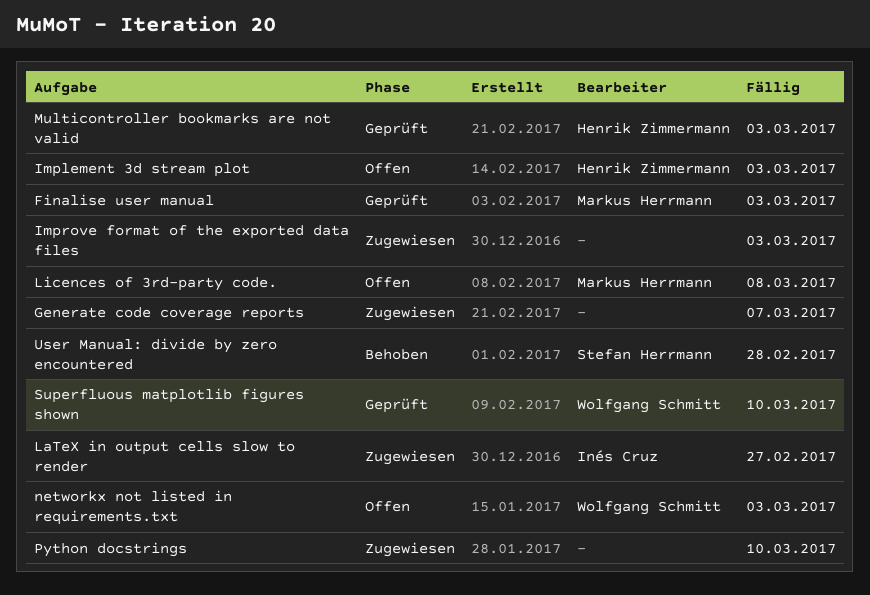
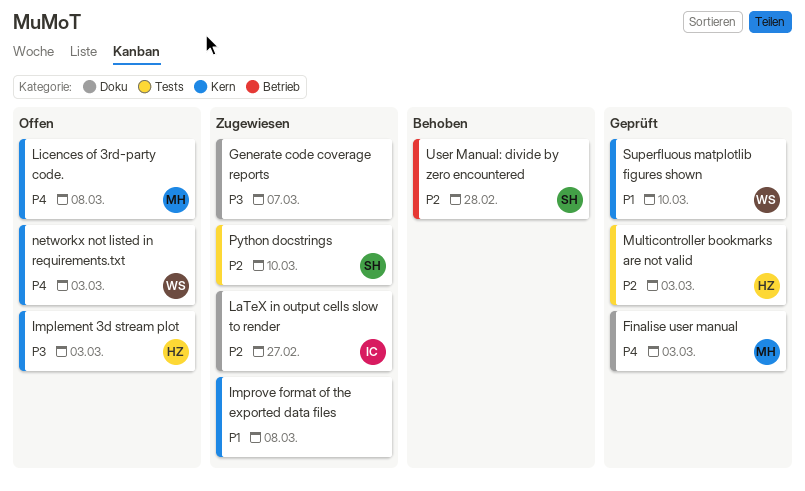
Improve format of the exported data files, due: Mar 3 -> Mar 8
Python docstrings, owner: none -> Stefan Herrmann

